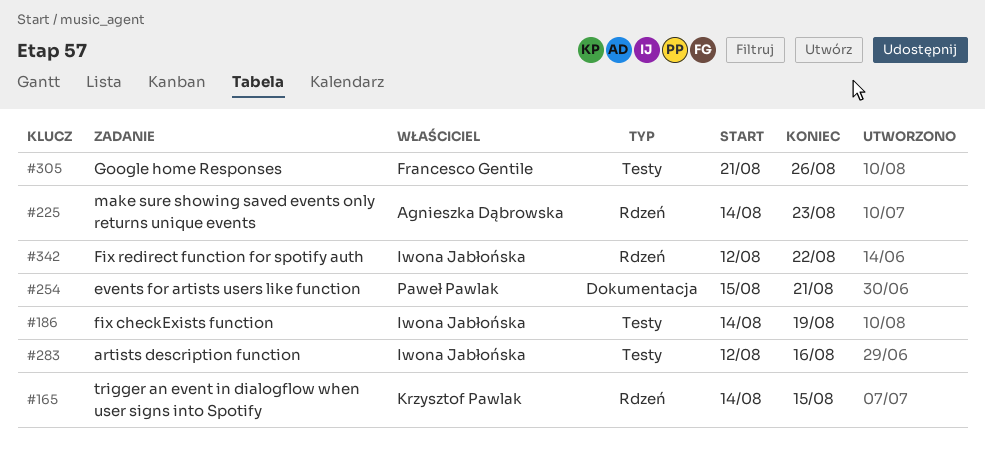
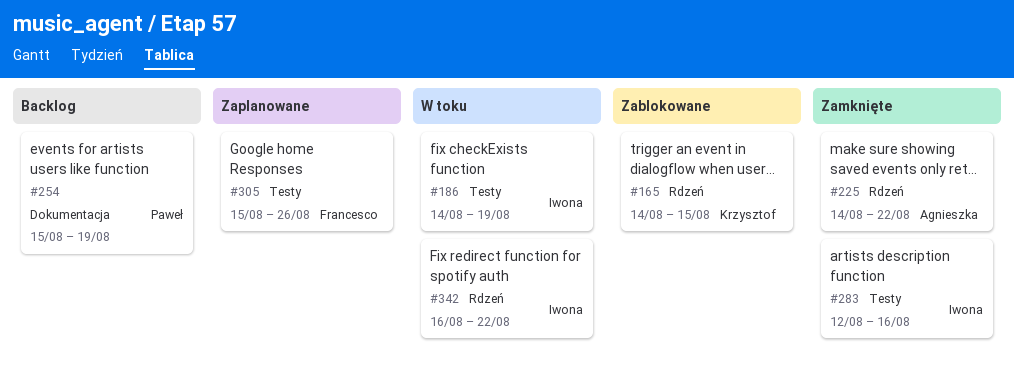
#225, due: Aug 23 -> Aug 22
#254, due: Aug 21 -> Aug 19
#305, start: Aug 21 -> Aug 15
#342, start: Aug 12 -> Aug 16

